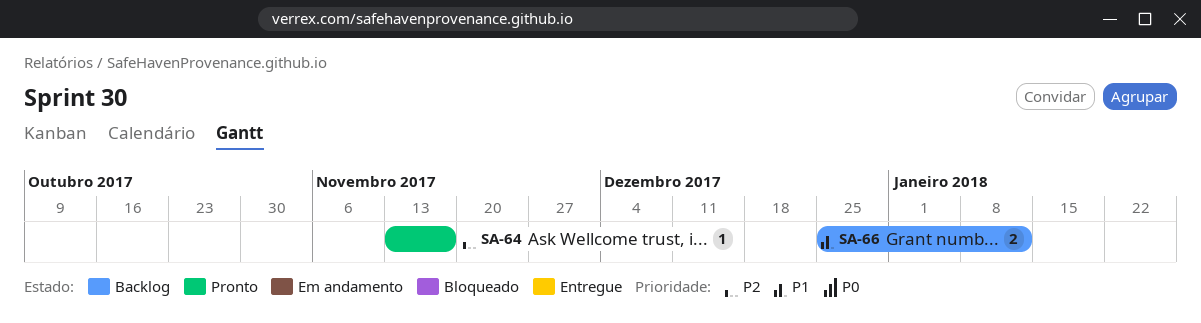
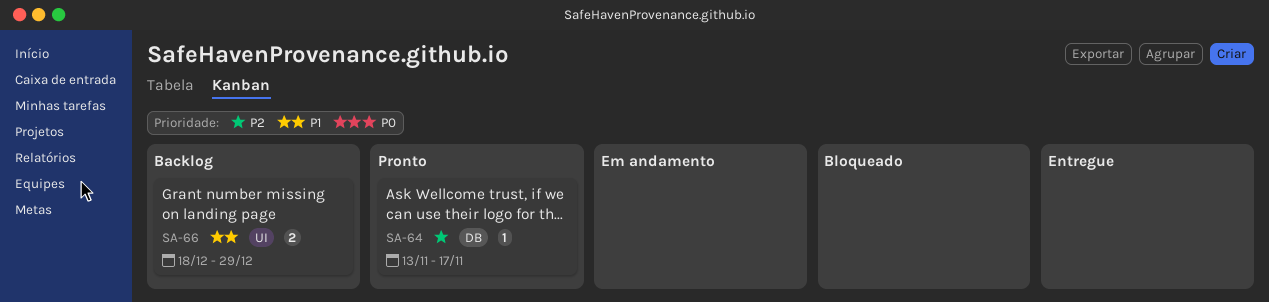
SA-66, start: Dec 25 -> Dec 18
SA-66, due: Jan 12 -> Dec 29

